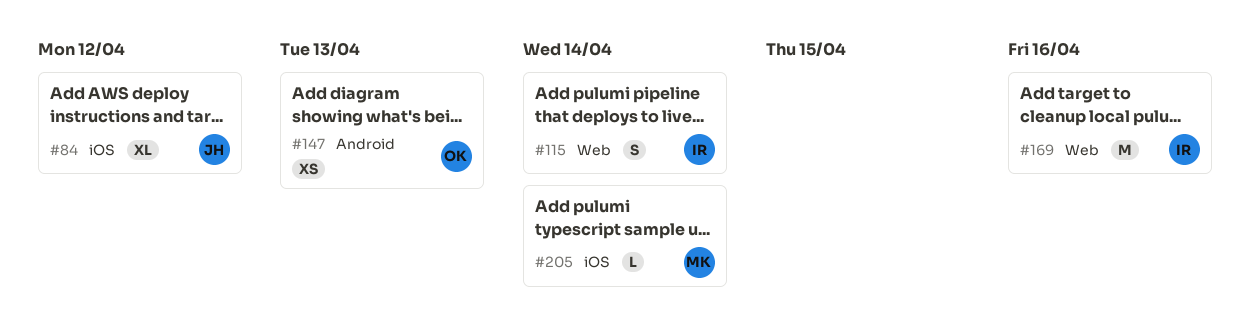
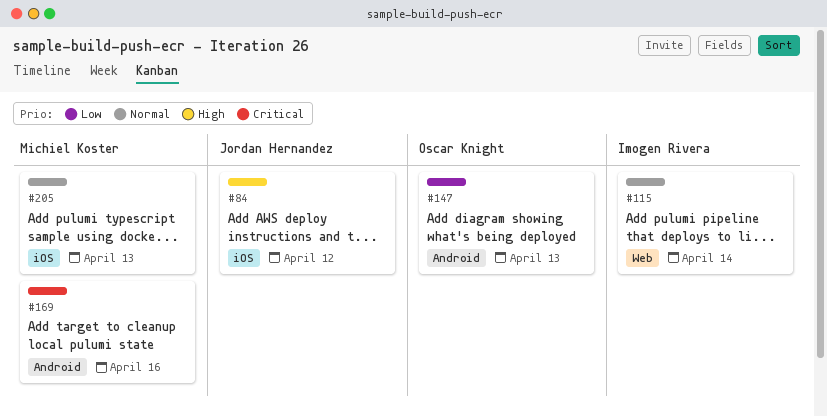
#169, owner: Imogen Rivera -> Michiel Koster
#169, label: Web -> Android
#205, due: Apr 14 -> Apr 13

